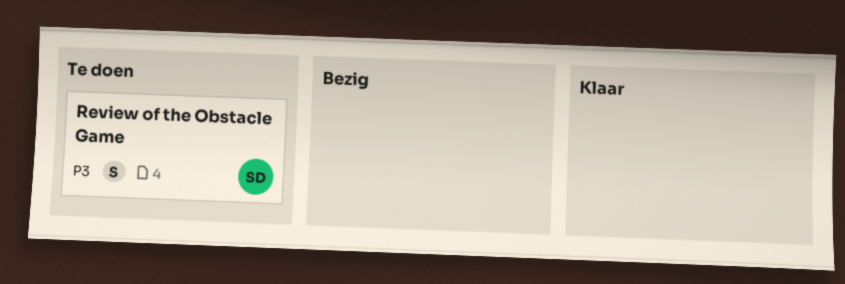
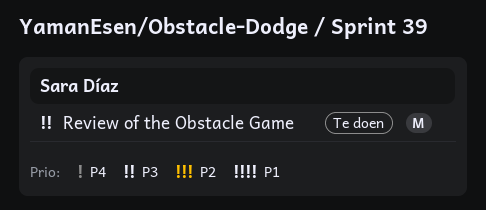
Review of the Obstacle Game, estimate: S -> M

